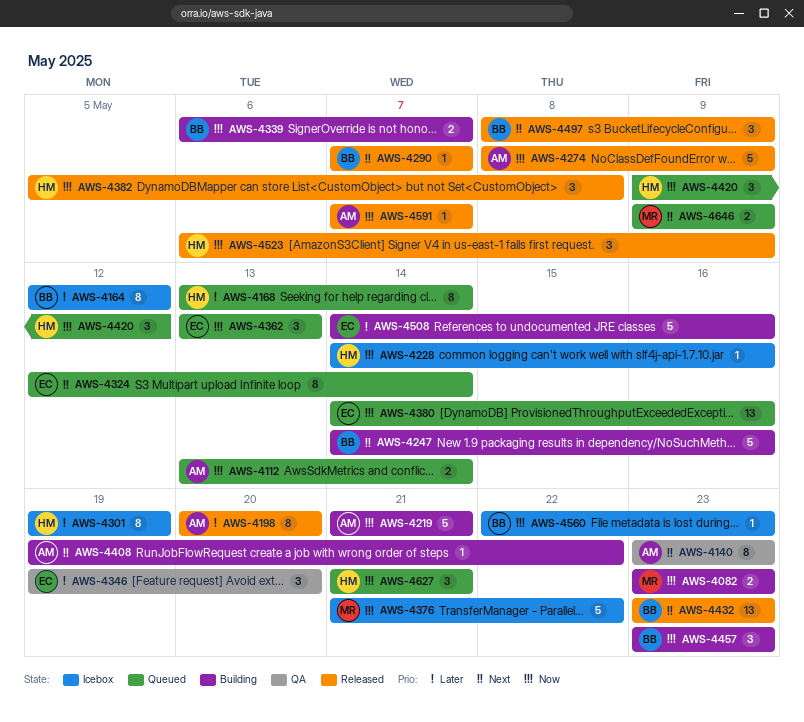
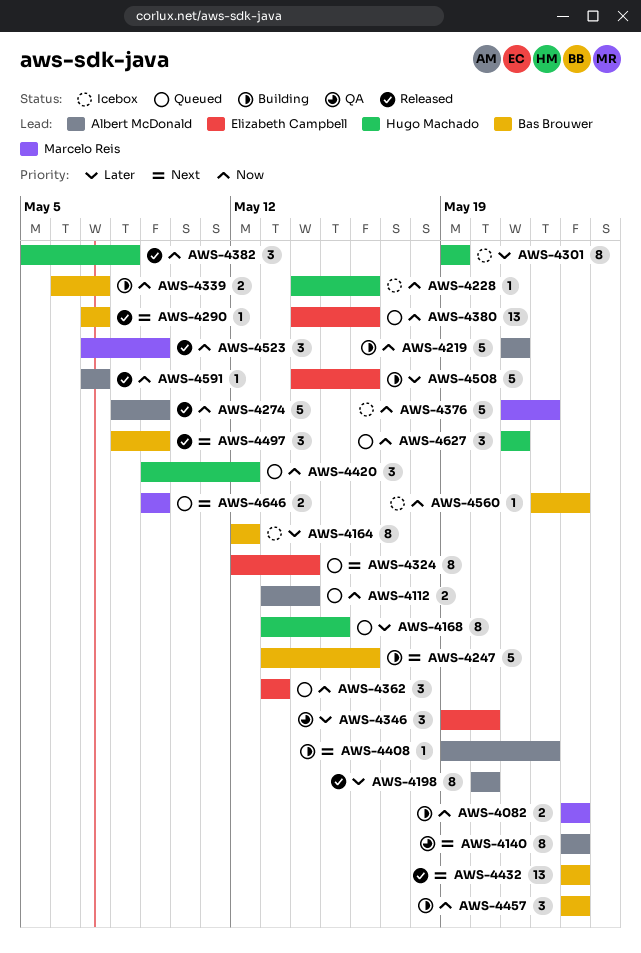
AWS-4168, due: May 14 -> May 15
AWS-4247, start: May 14 -> May 13
AWS-4523, owner: Hugo Machado -> Marcelo Reis
AWS-4523, start: May 6 -> May 7

